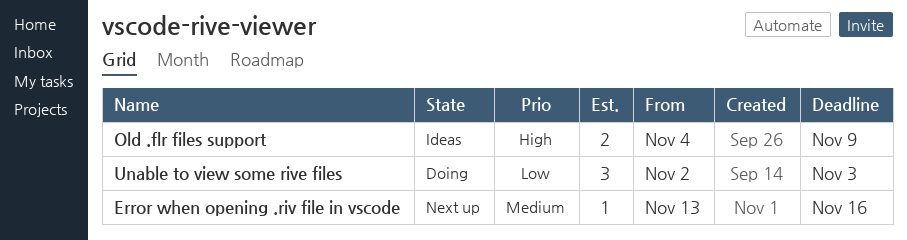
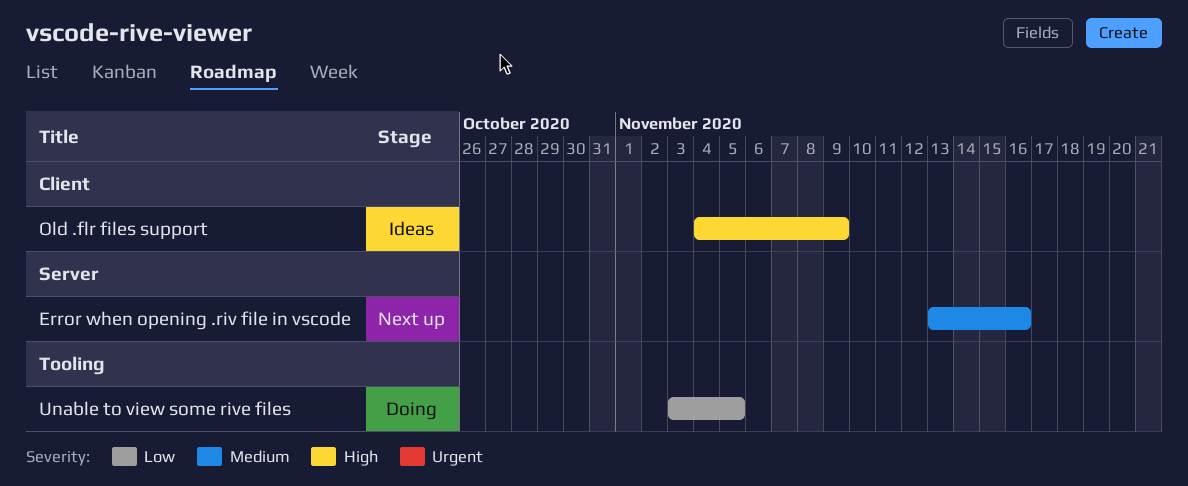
Unable to view some rive files, start: Nov 2 -> Nov 3
Unable to view some rive files, due: Nov 3 -> Nov 5

